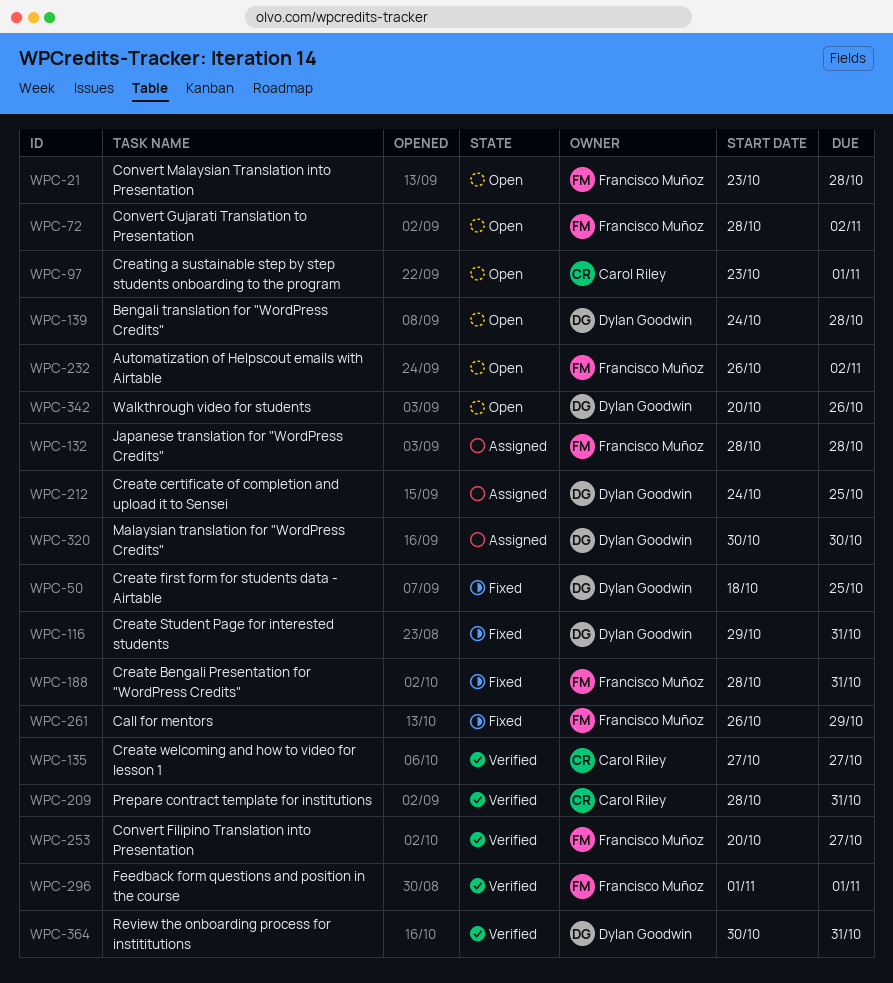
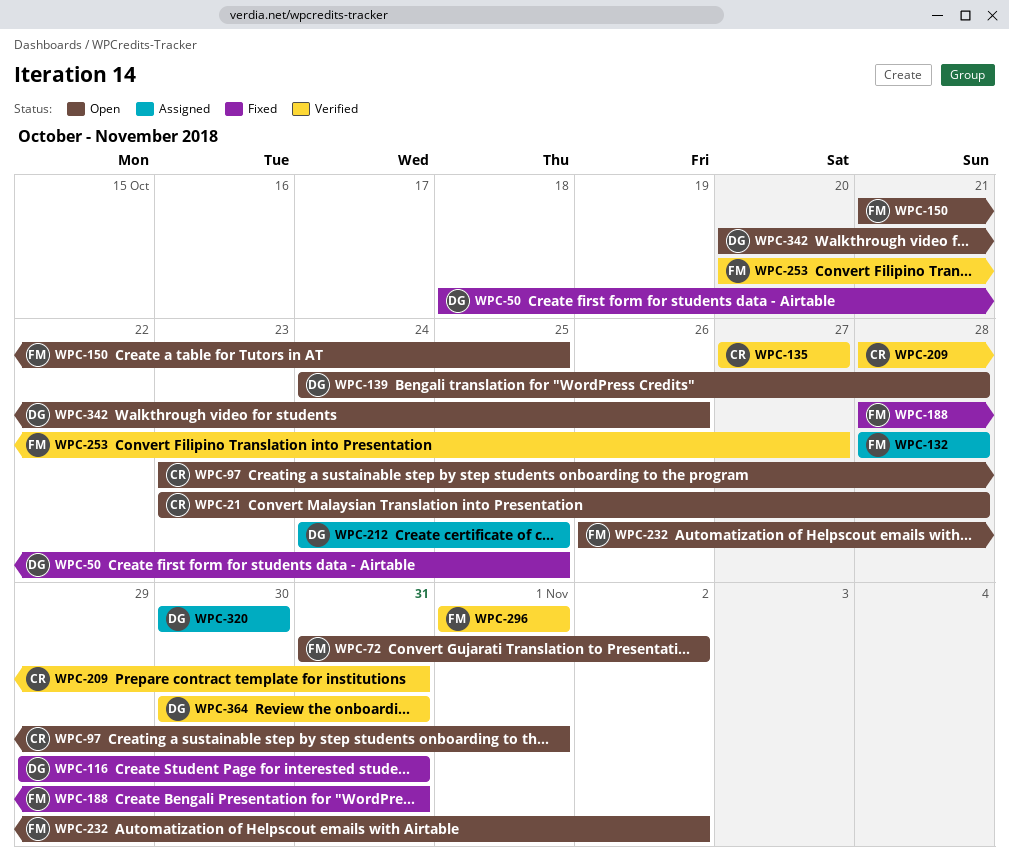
WPC-21, owner: Francisco Muñoz -> Carol Riley
WPC-72, start: Oct 28 -> Oct 31
WPC-150: none -> present
WPC-261: present -> none

